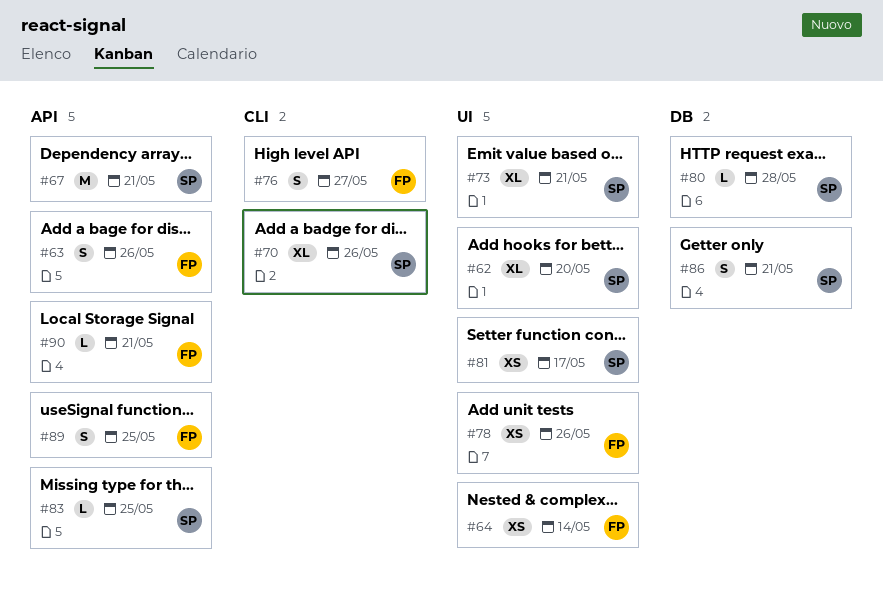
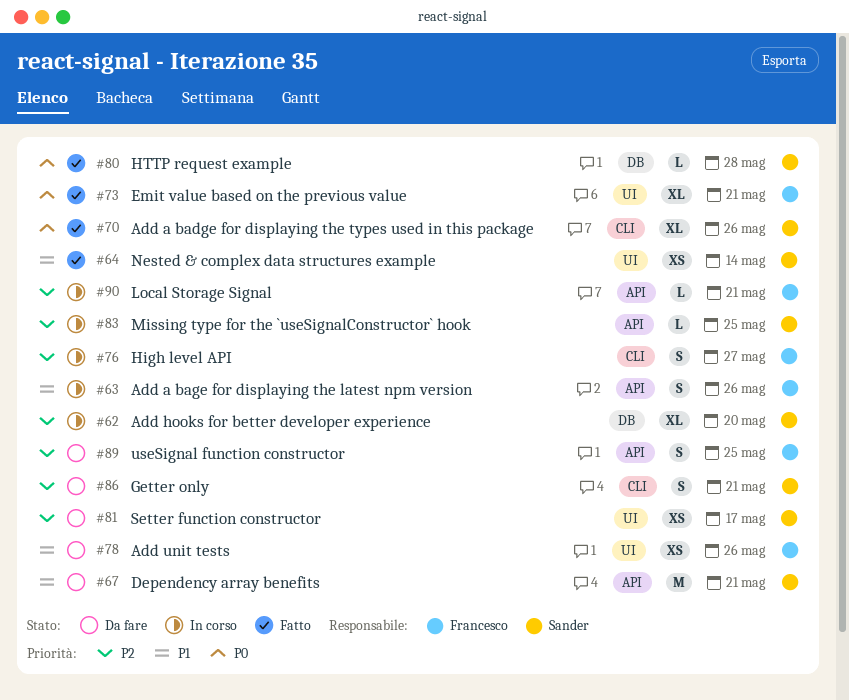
#62, label: UI -> DB
#64, owner: Francesco -> Sander
#73, owner: Sander -> Francesco
#86, label: DB -> CLI

